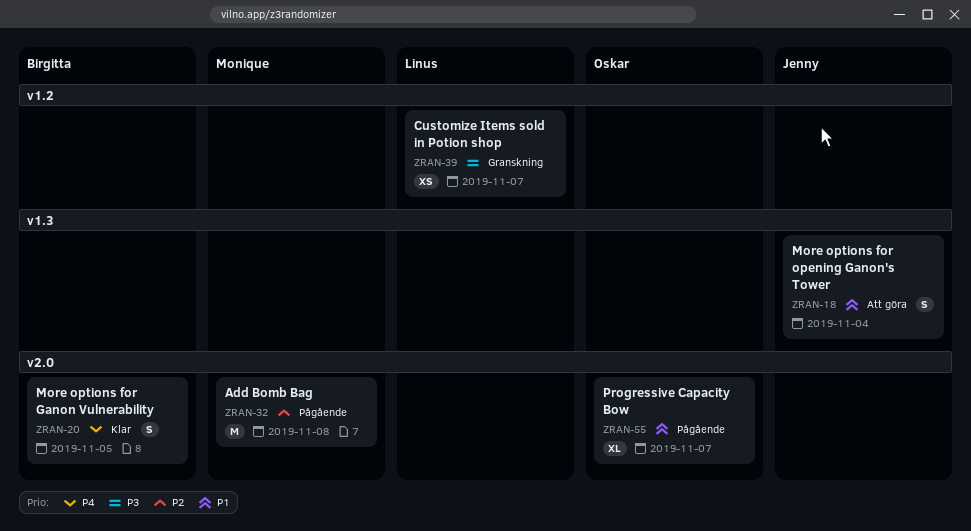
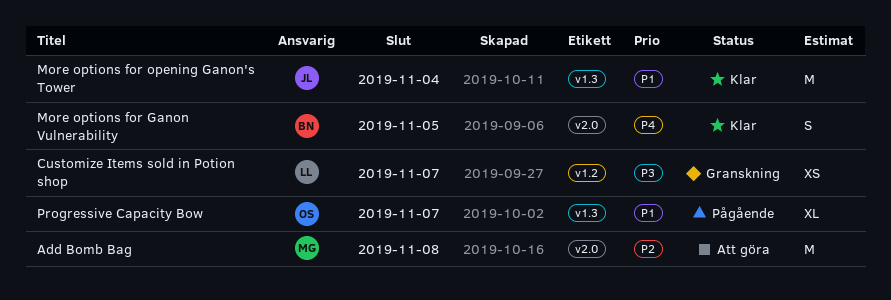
Add Bomb Bag, status: Pågående -> Att göra
More options for opening Ganon's Tower, status: Att göra -> Klar
More options for opening Ganon's Tower, estimate: S -> M
Progressive Capacity Bow, label: v2.0 -> v1.3

